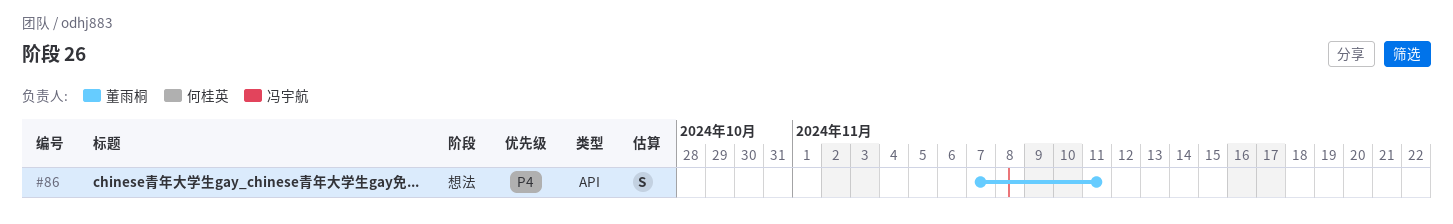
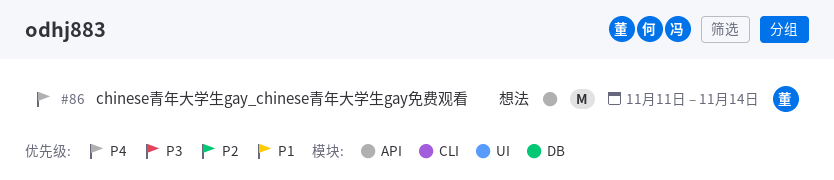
#86, estimate: S -> M
#86, start: Nov 7 -> Nov 11
#86, due: Nov 11 -> Nov 14

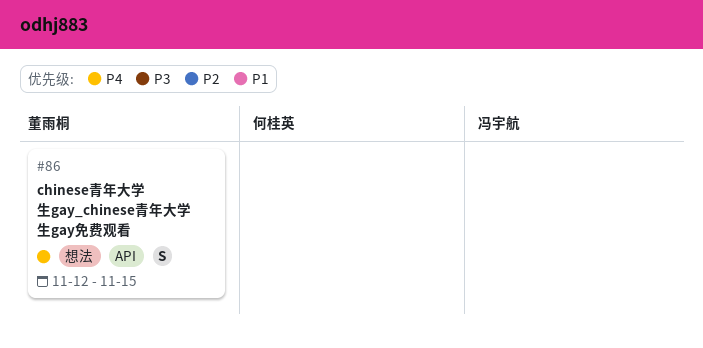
#86, estimate: M -> S
#86, start: Nov 11 -> Nov 12
#86, due: Nov 14 -> Nov 15

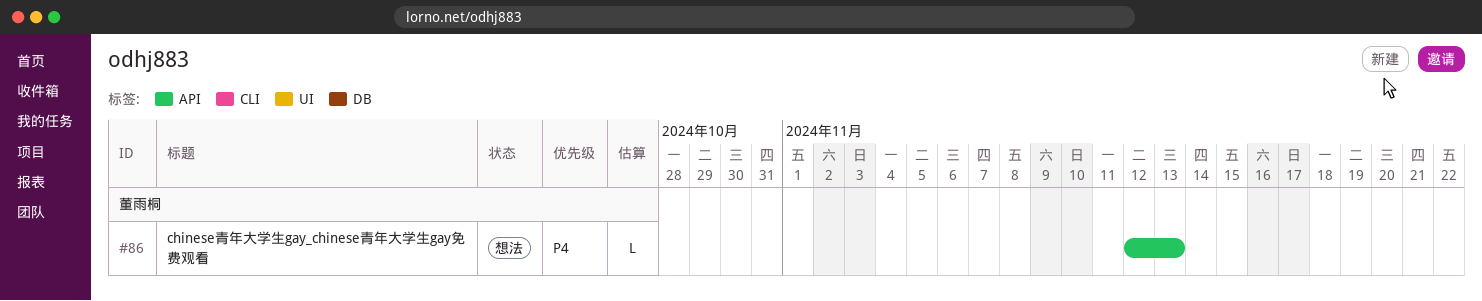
#86, estimate: S -> L
#86, due: Nov 15 -> Nov 13

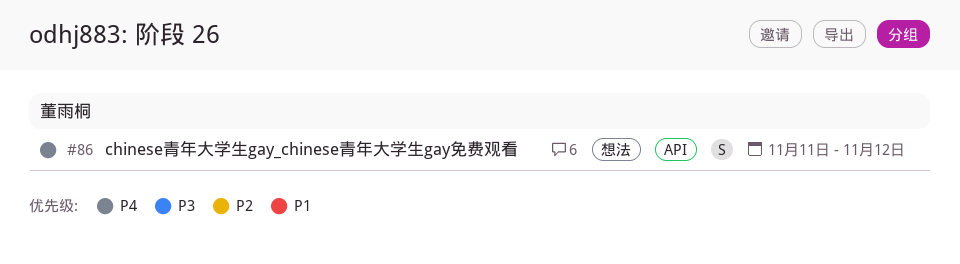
#86, estimate: L -> S
#86, start: Nov 12 -> Nov 11
#86, due: Nov 13 -> Nov 12

